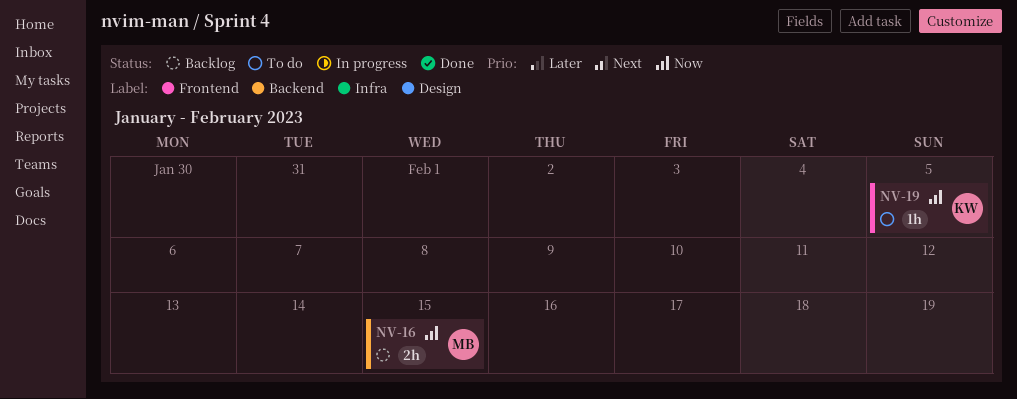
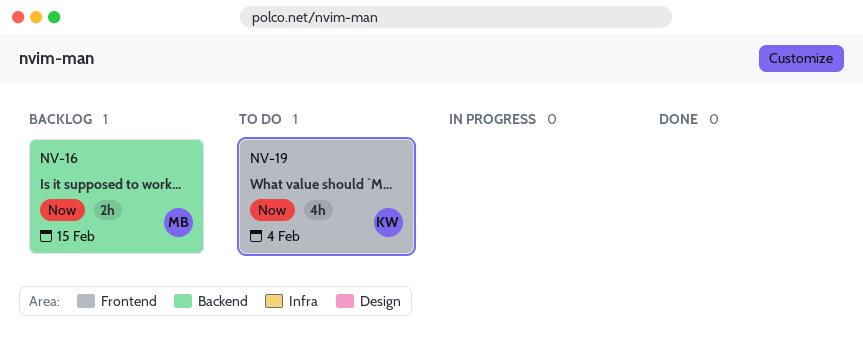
NV-19, estimate: 1h -> 4h
NV-19, due: Feb 5 -> Feb 4

